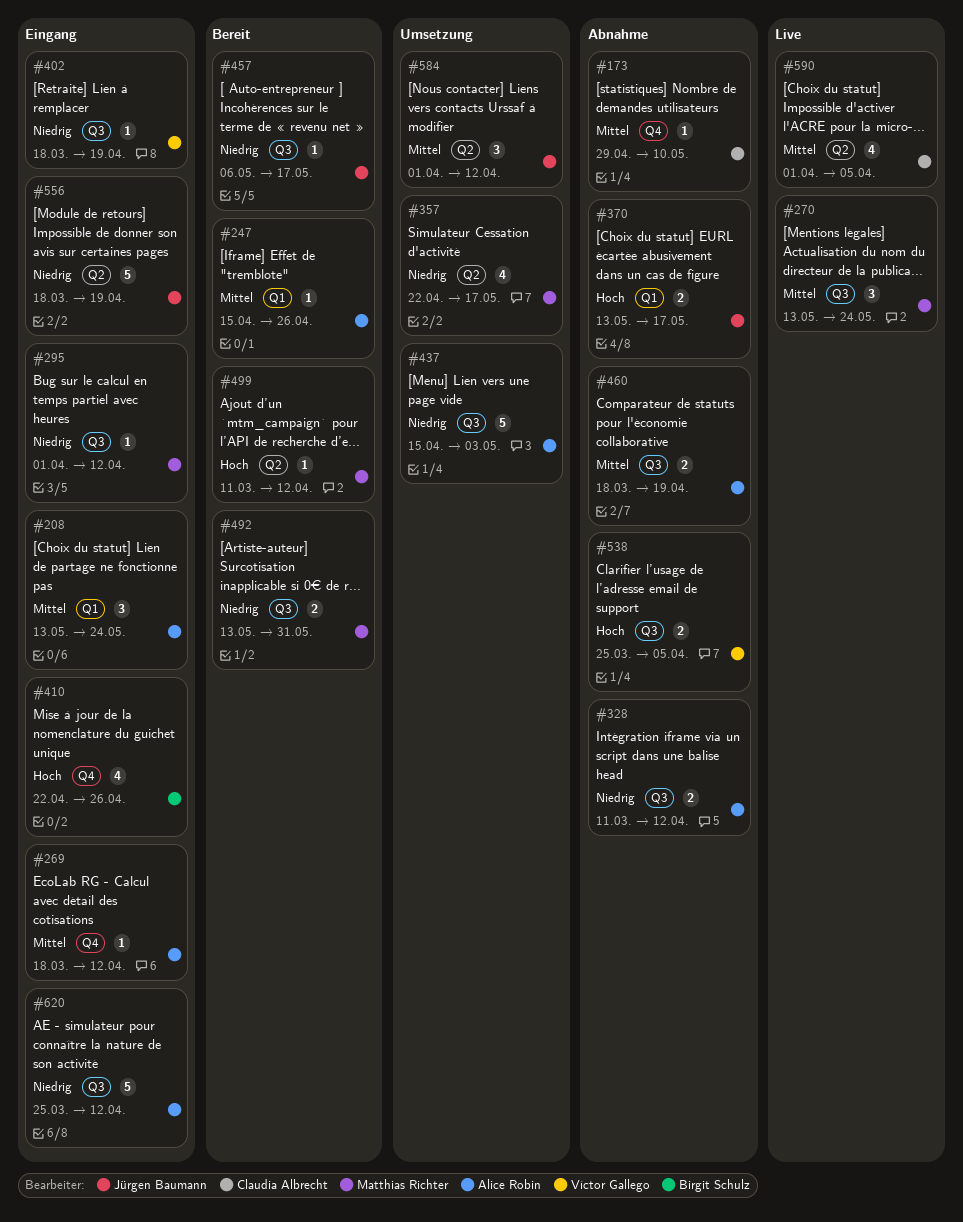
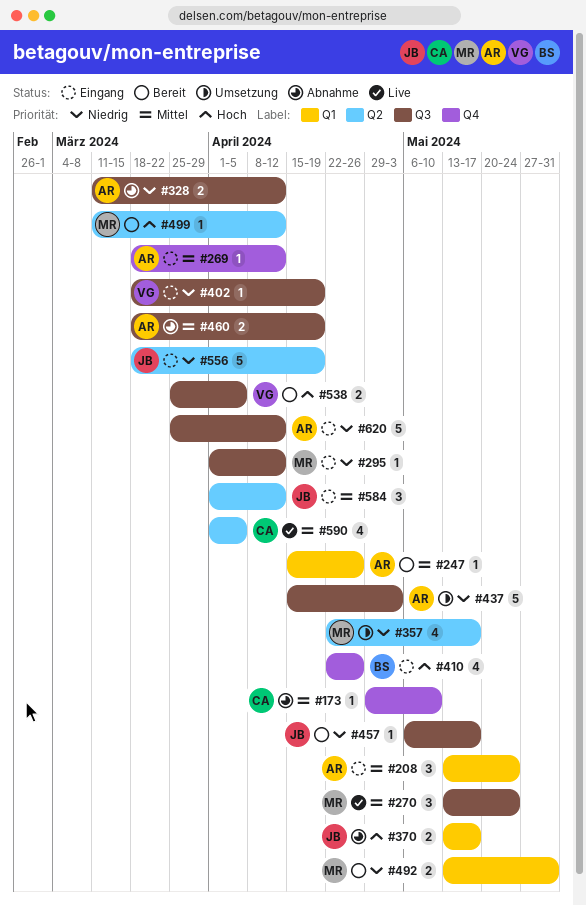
#492, label: Q3 -> Q1
#538, status: Abnahme -> Bereit
#584, status: Umsetzung -> Eingang

